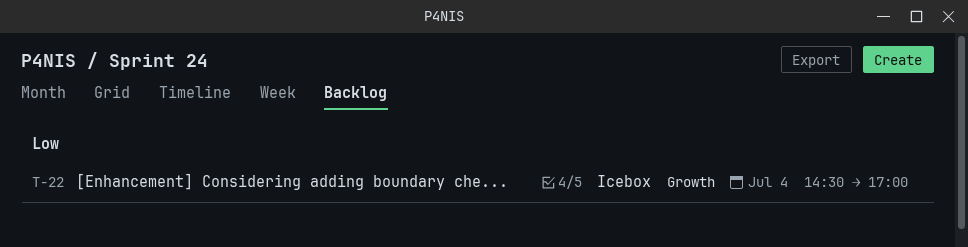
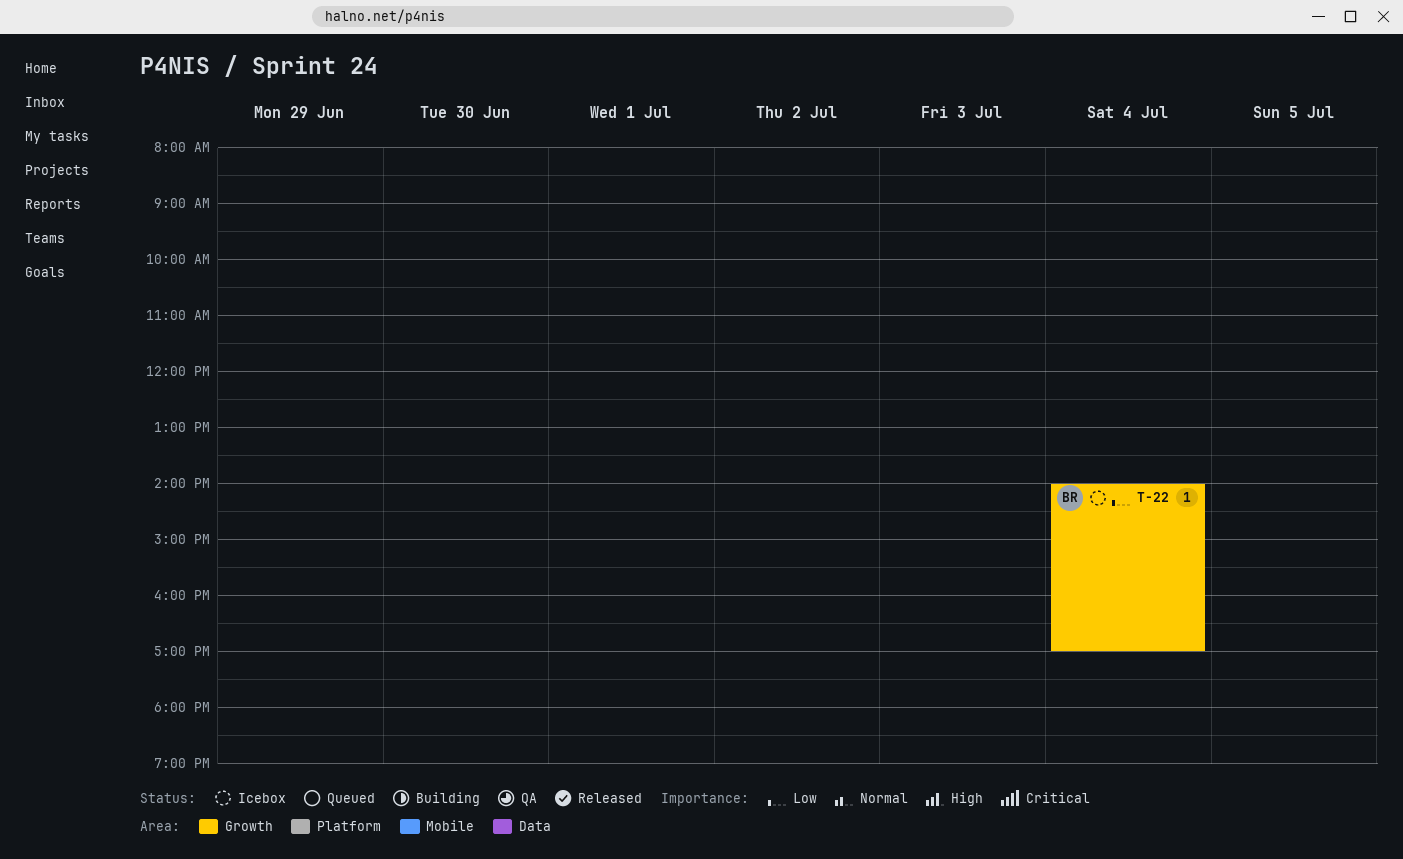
T-22, begins: 14:30 -> 14:00

